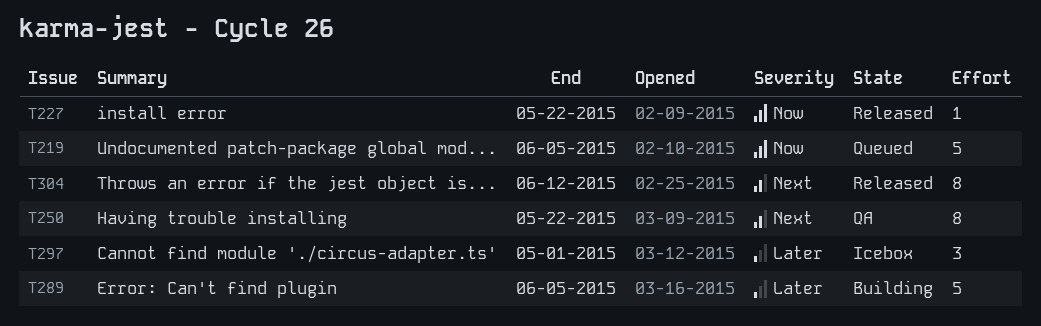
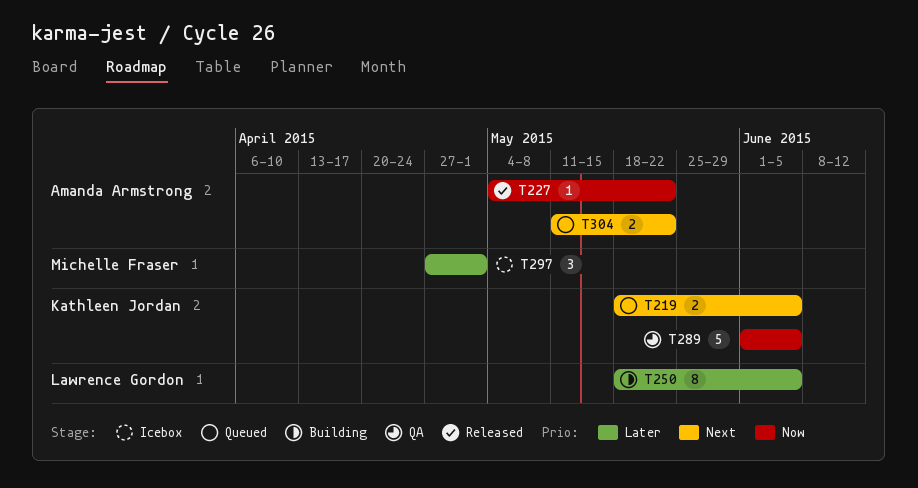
T219, priority: Now -> Next
T219, estimate: 5 -> 2
T250, status: QA -> Building
T250, priority: Next -> Later
T250, due: May 22 -> Jun 5
T289, status: Building -> QA
T289, priority: Later -> Now
T304, status: Released -> Queued
T304, estimate: 8 -> 2
T304, due: Jun 12 -> May 22

